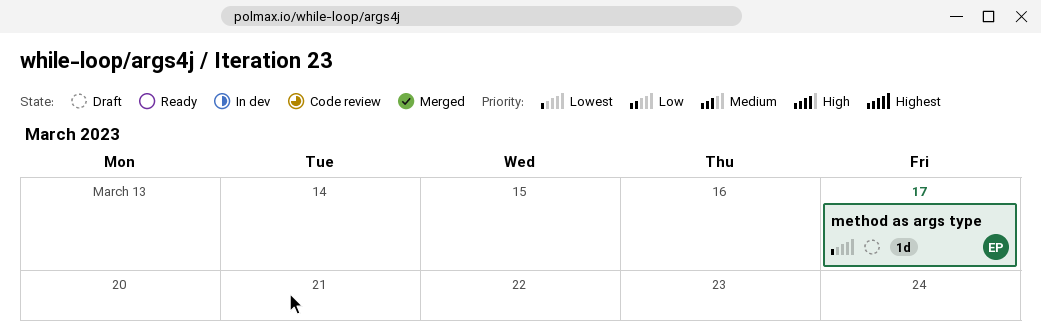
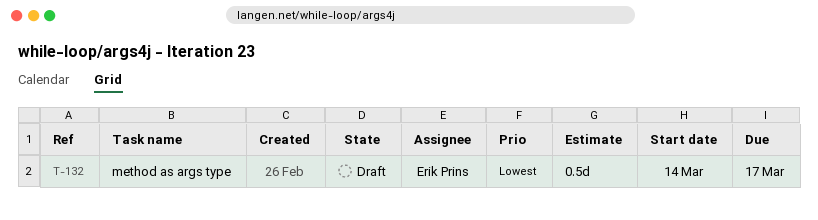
method as args type, estimate: 1d -> 0.5d

